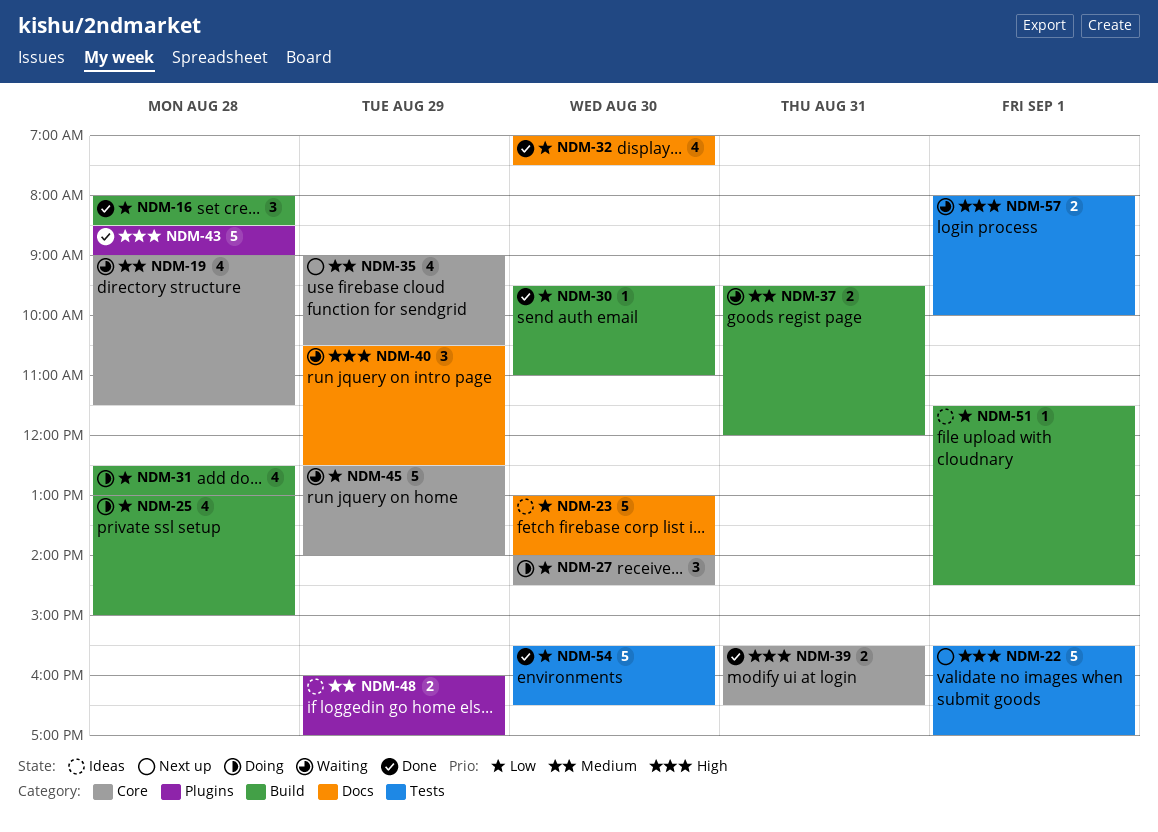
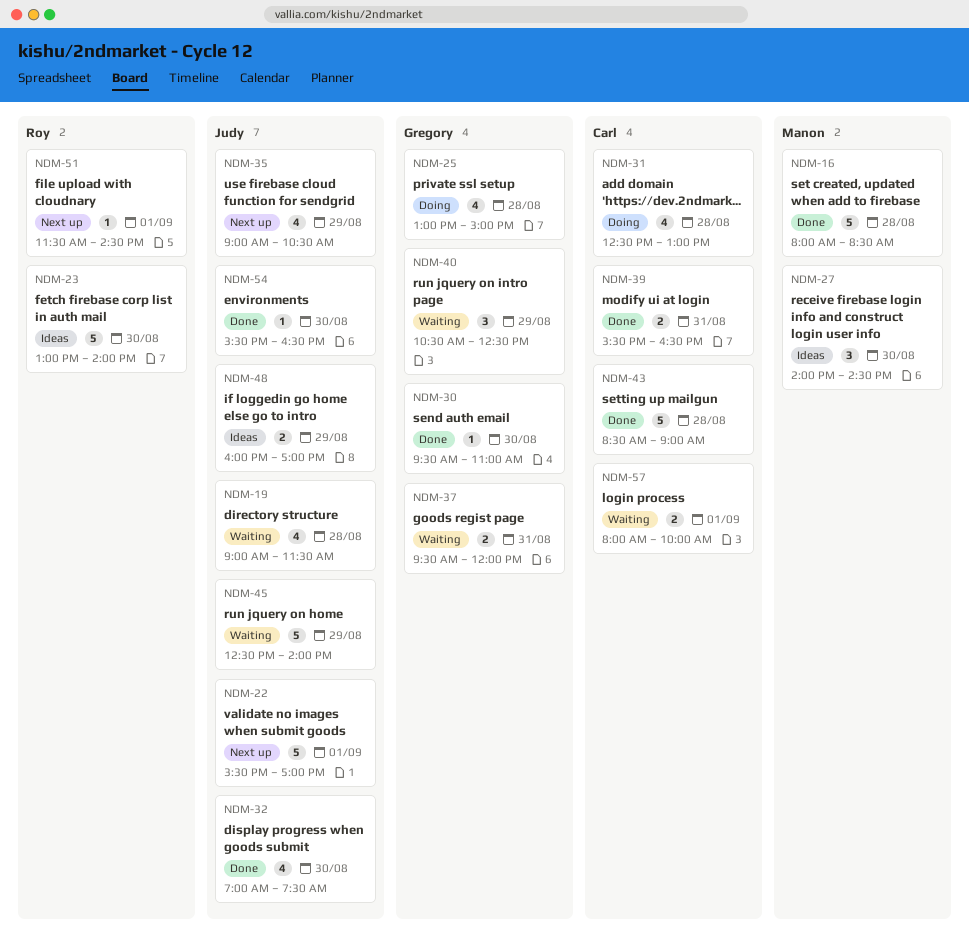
NDM-16, estimate: 3 -> 5
NDM-27, status: Doing -> Ideas
NDM-51, status: Ideas -> Next up
NDM-54, estimate: 5 -> 1

